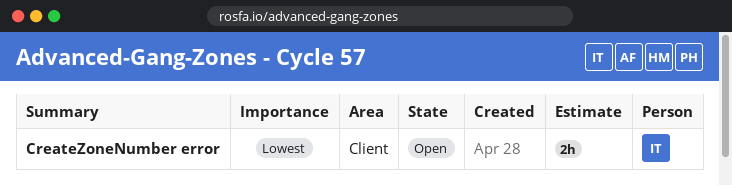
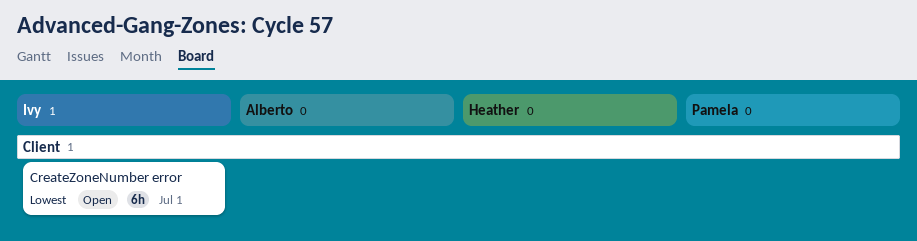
CreateZoneNumber error, estimate: 2h -> 6h

